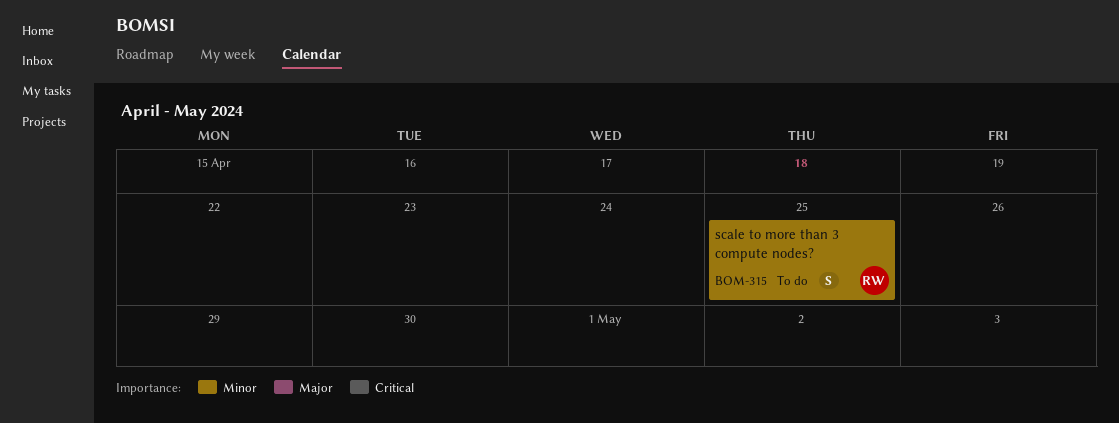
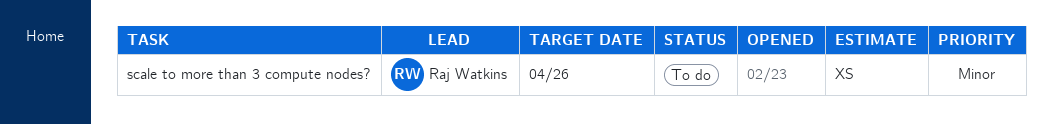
scale to more than 3 compute nodes?, estimate: S -> XS
scale to more than 3 compute nodes?, due: Apr 25 -> Apr 26

